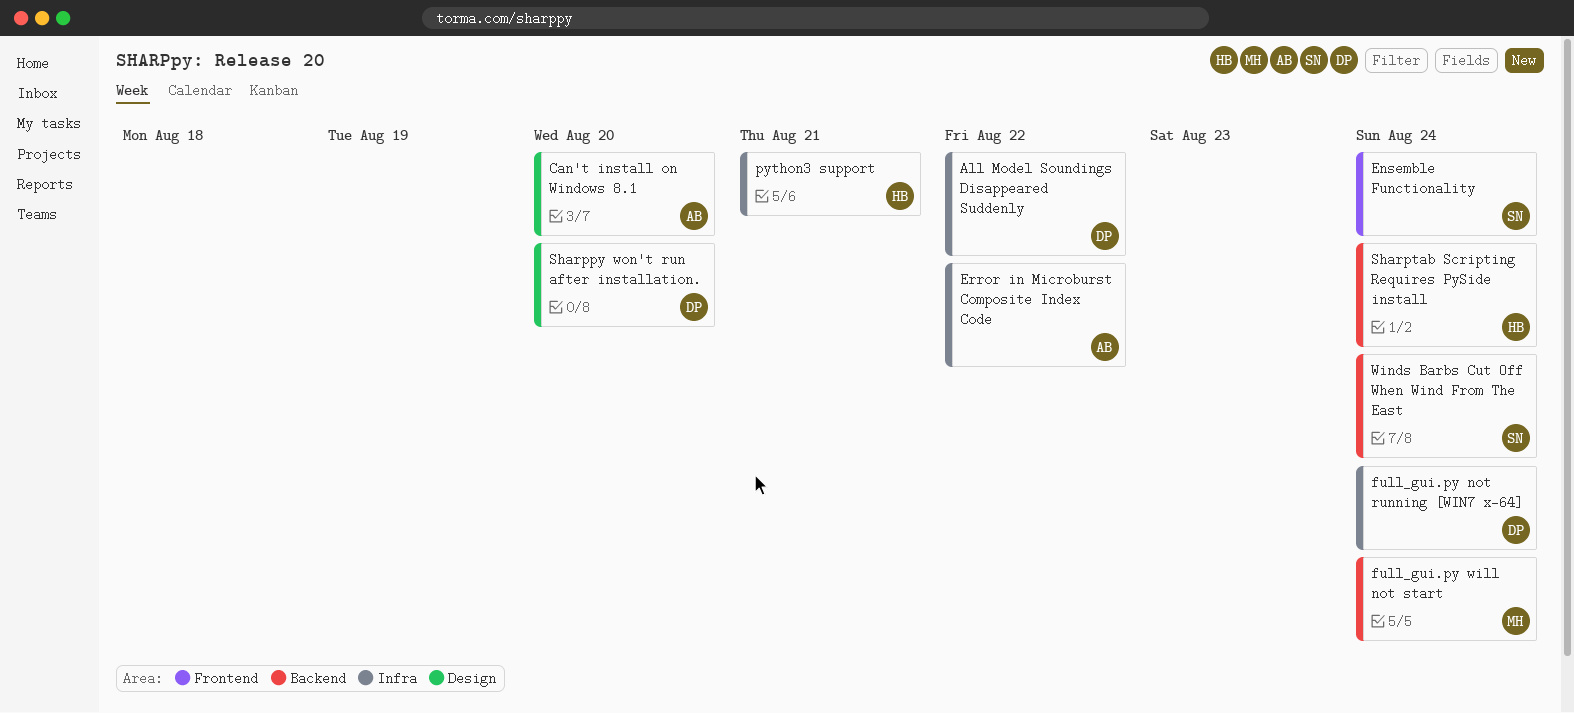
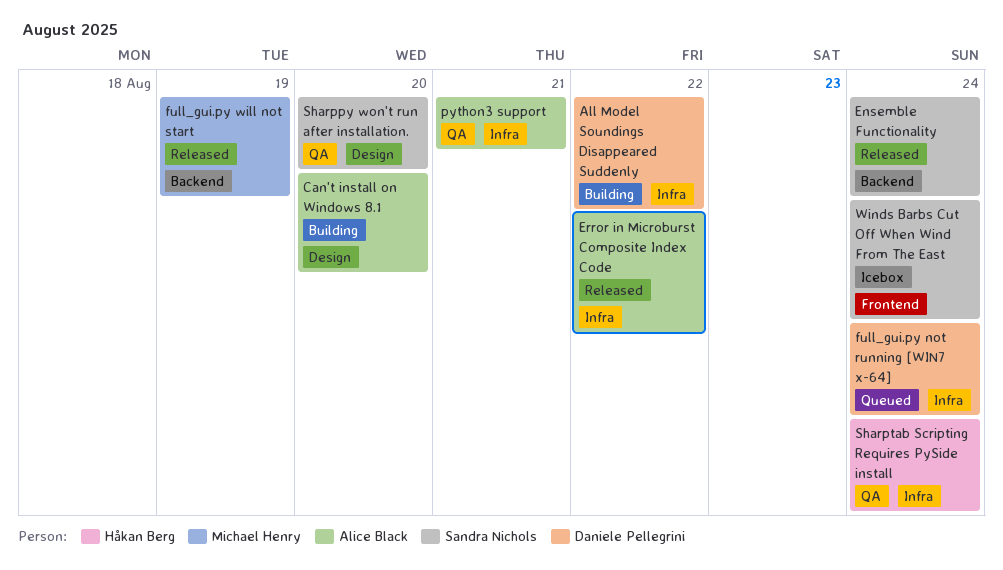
Ensemble Functionality, label: Frontend -> Backend
full_gui.py will not start, due: Aug 24 -> Aug 19
python3 support, owner: Håkan Berg -> Alice Black
Sharppy won't run after installation., owner: Daniele Pellegrini -> Sandra Nichols
Sharptab Scripting Requires PySide install, label: Backend -> Infra
Winds Barbs Cut Off When Wind From The East, label: Backend -> Frontend

